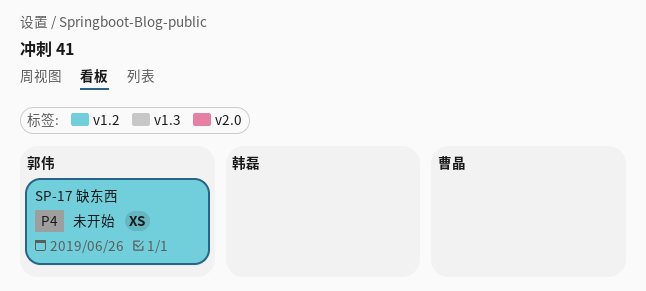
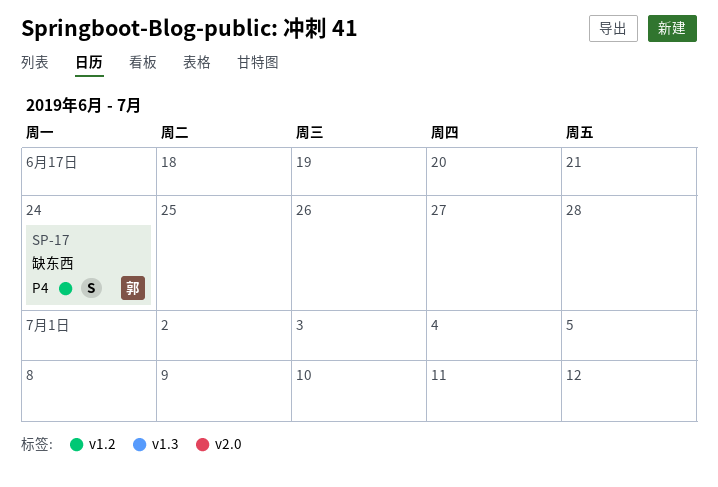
SP-17, estimate: XS -> S
SP-17, due: Jun 26 -> Jun 24

